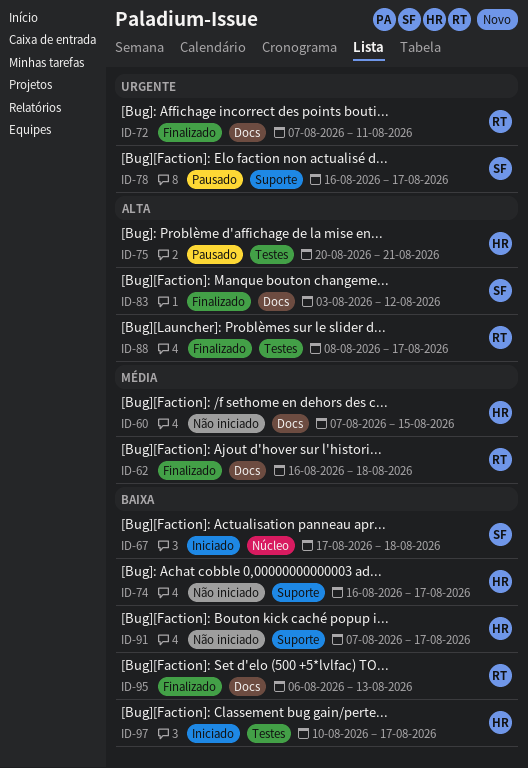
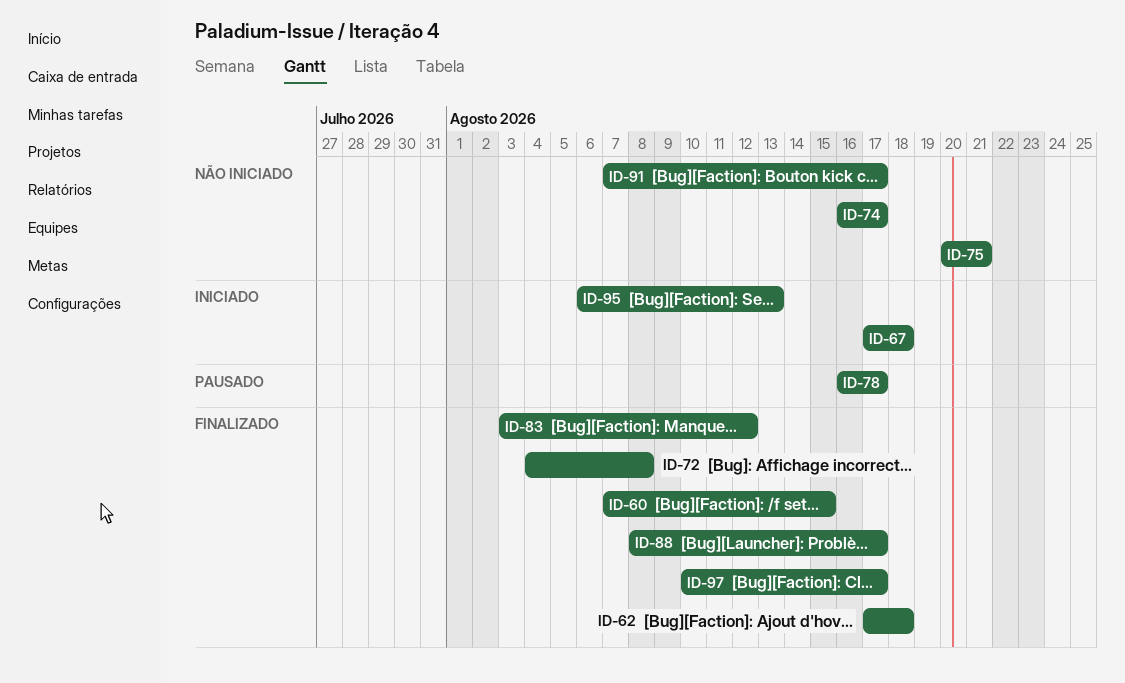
ID-60, status: Não iniciado -> Finalizado
ID-62, start: Aug 16 -> Aug 17
ID-72, start: Aug 7 -> Aug 4
ID-72, due: Aug 11 -> Aug 8
ID-75, status: Pausado -> Não iniciado
ID-95, status: Finalizado -> Iniciado
ID-97, status: Iniciado -> Finalizado

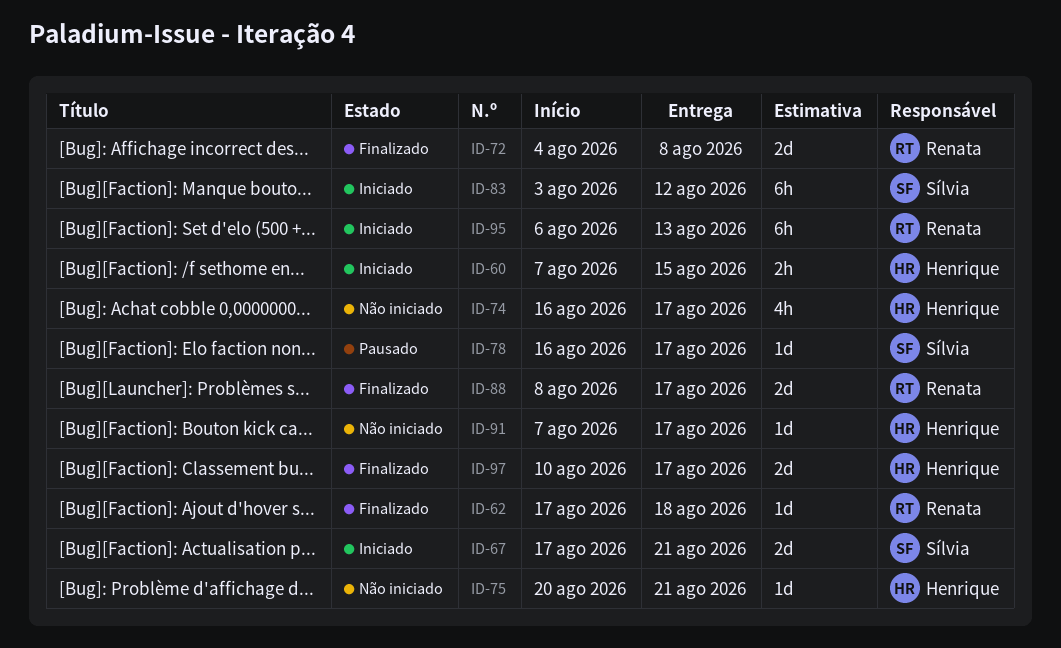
ID-60, status: Finalizado -> Iniciado
ID-67, due: Aug 18 -> Aug 21
ID-83, status: Finalizado -> Iniciado

